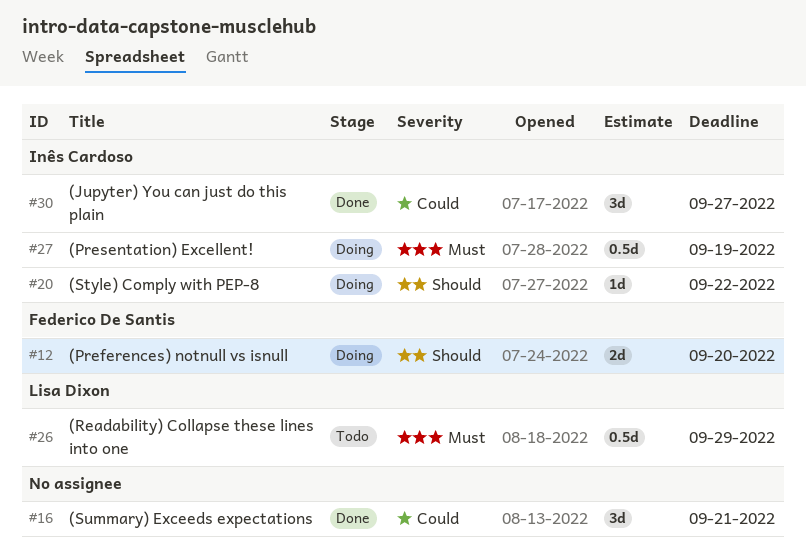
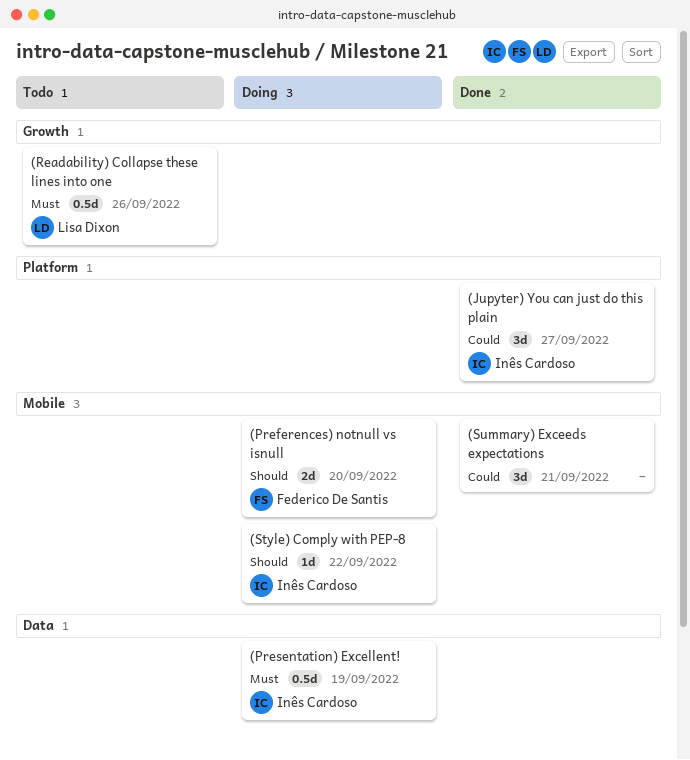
(Readability) Collapse these lines into one, due: Sep 29 -> Sep 26

